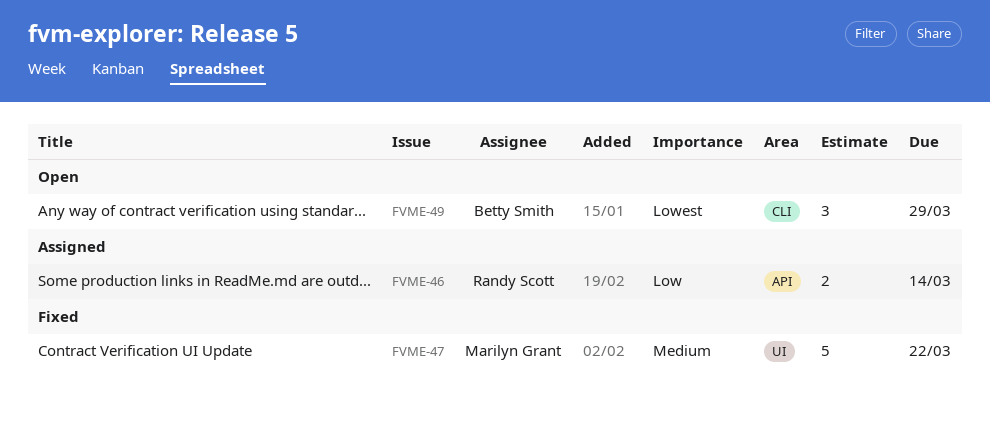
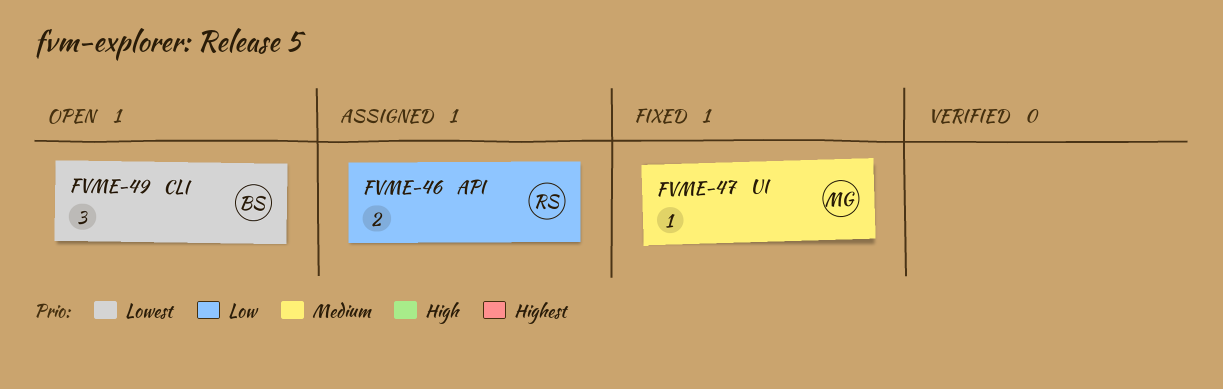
FVME-47, estimate: 5 -> 1

